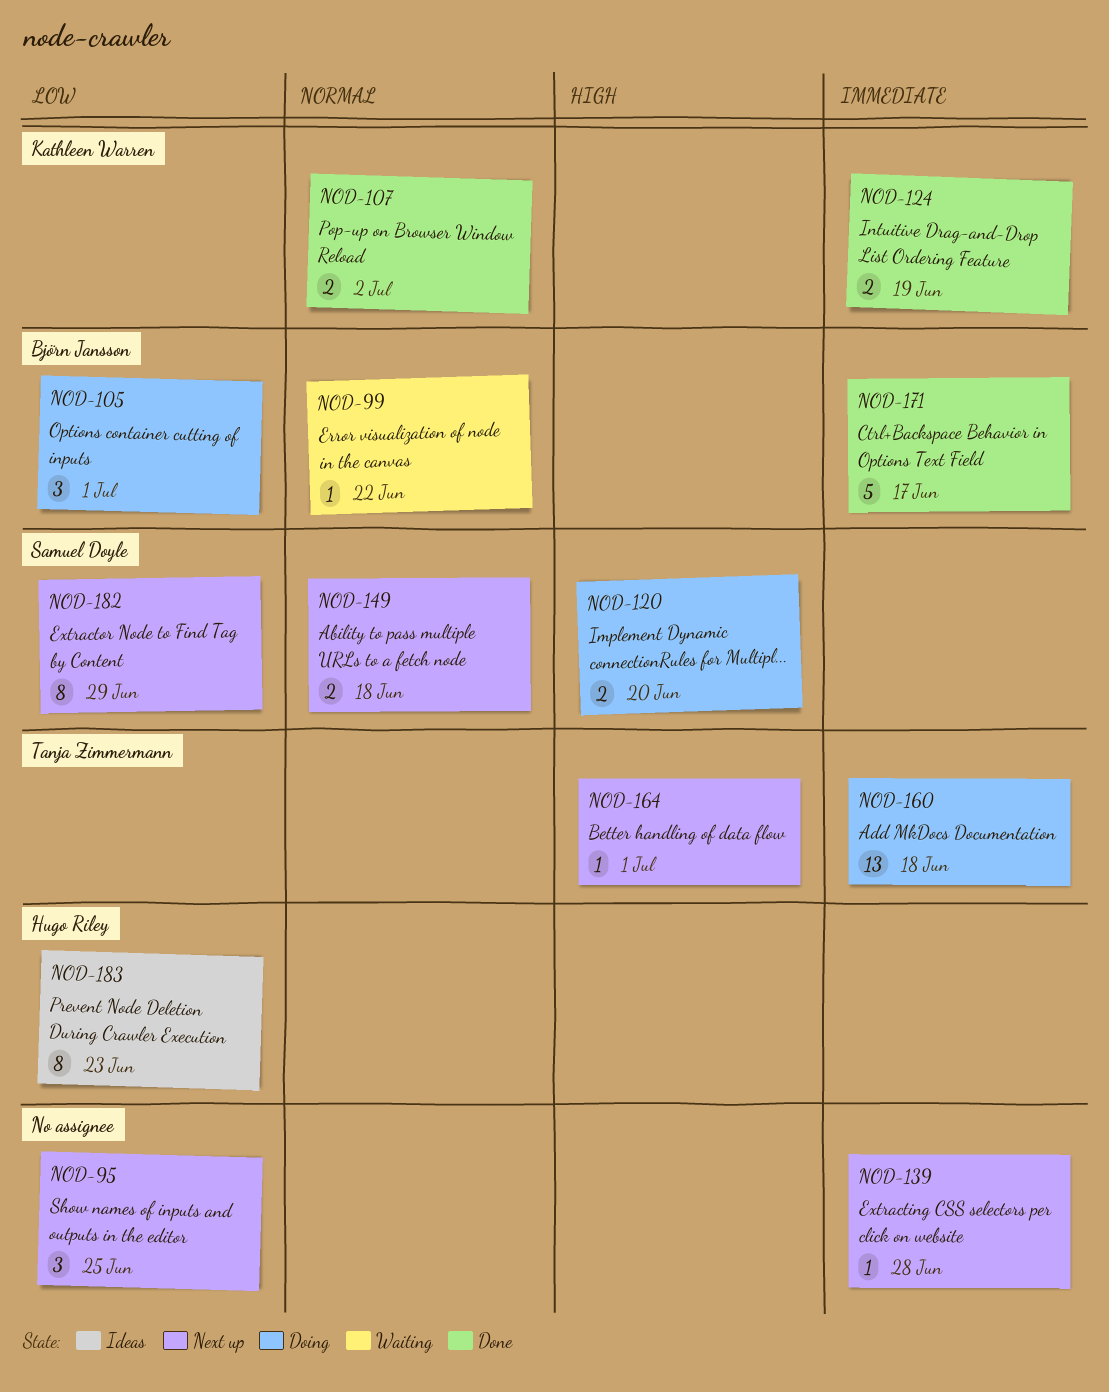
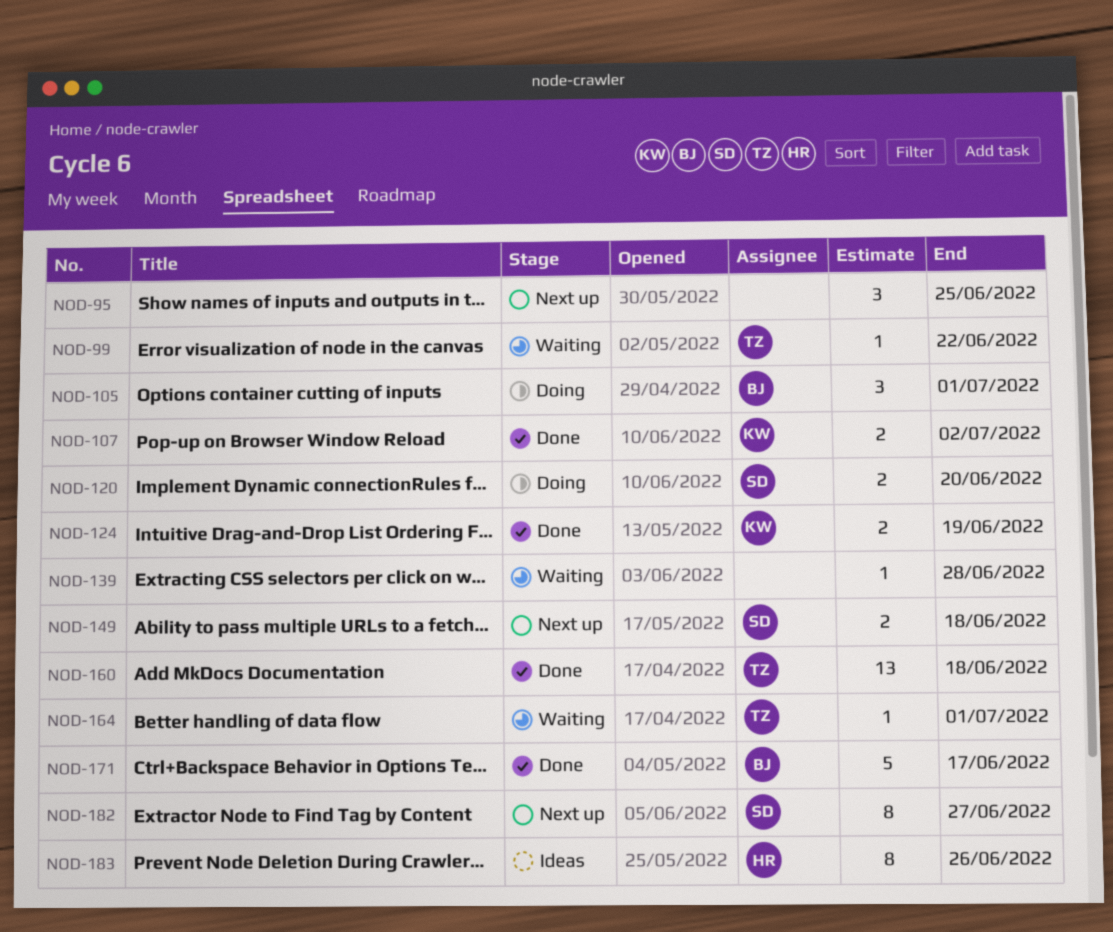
NOD-99, owner: Björn Jansson -> Tanja Zimmermann
NOD-139, status: Next up -> Waiting
NOD-160, status: Doing -> Done
NOD-164, status: Next up -> Waiting
NOD-182, due: Jun 29 -> Jun 27
NOD-183, due: Jun 23 -> Jun 26

